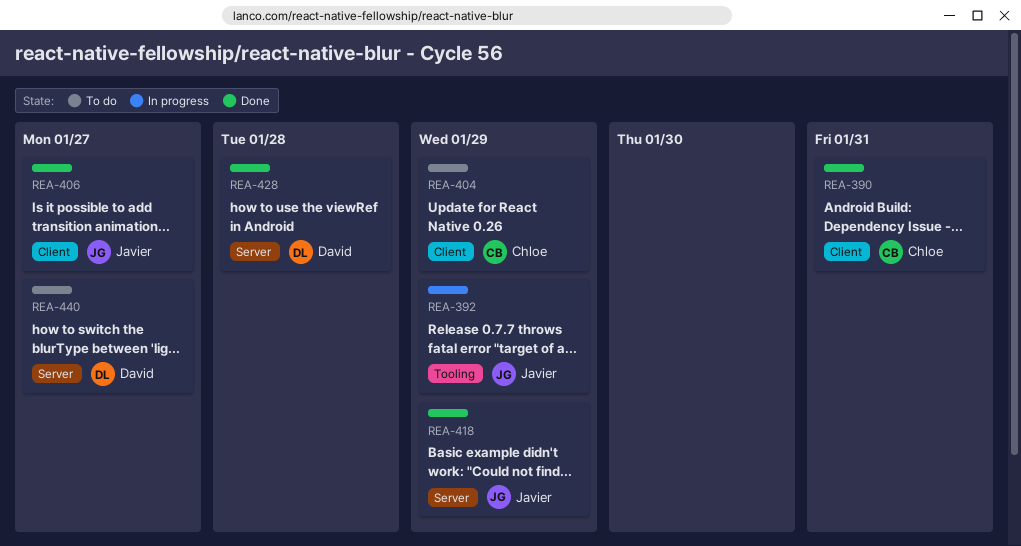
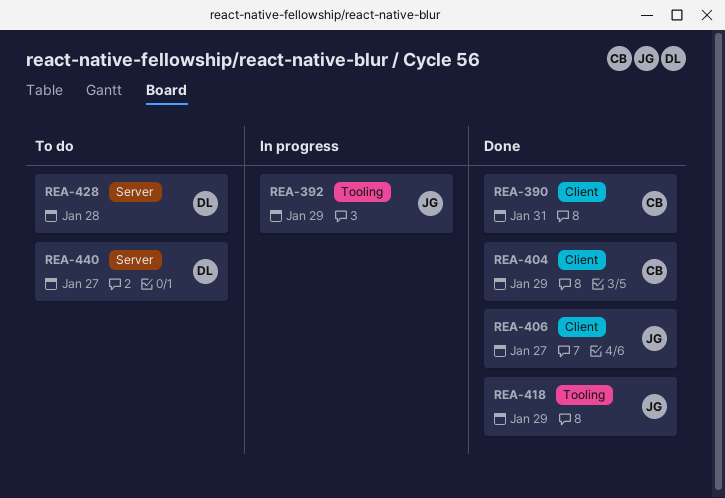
REA-404, status: To do -> Done
REA-418, label: Server -> Tooling
REA-428, status: Done -> To do

